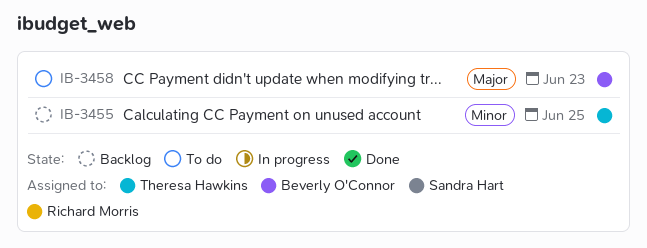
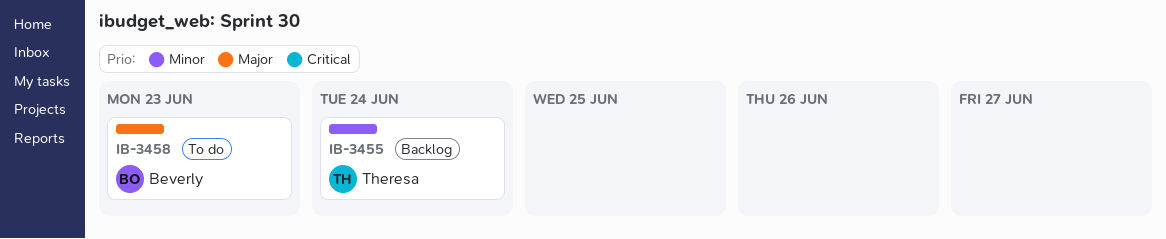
IB-3455, due: Jun 25 -> Jun 24

